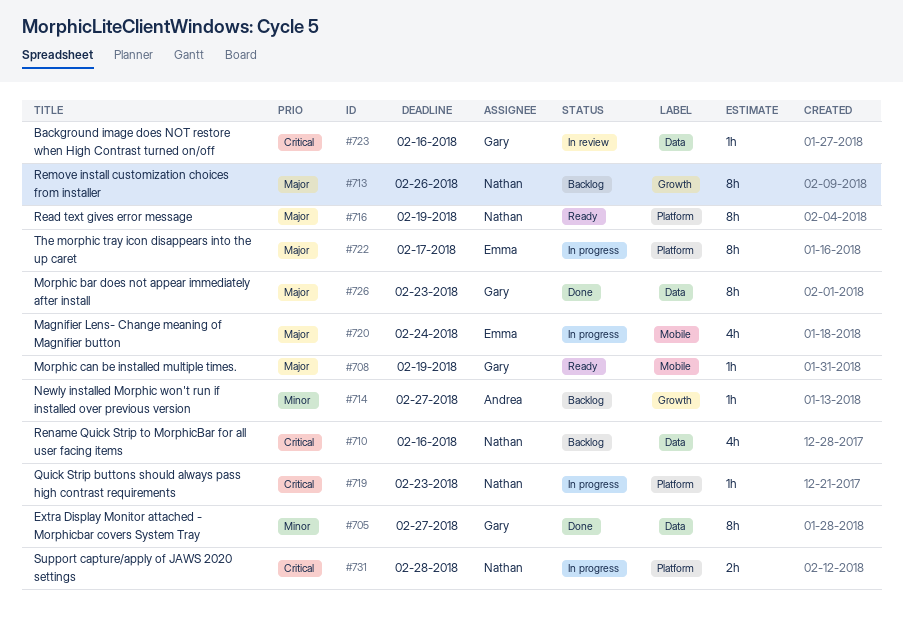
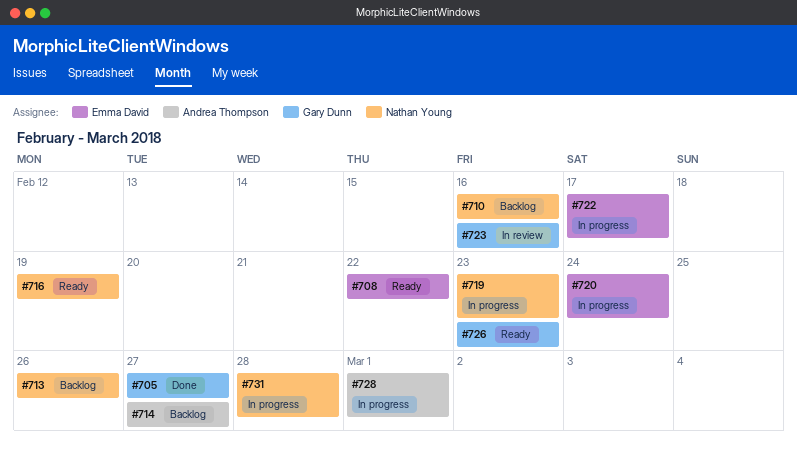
#708, owner: Gary Dunn -> Emma David
#708, due: Feb 19 -> Feb 22
#726, status: Done -> Ready
#728: none -> present

